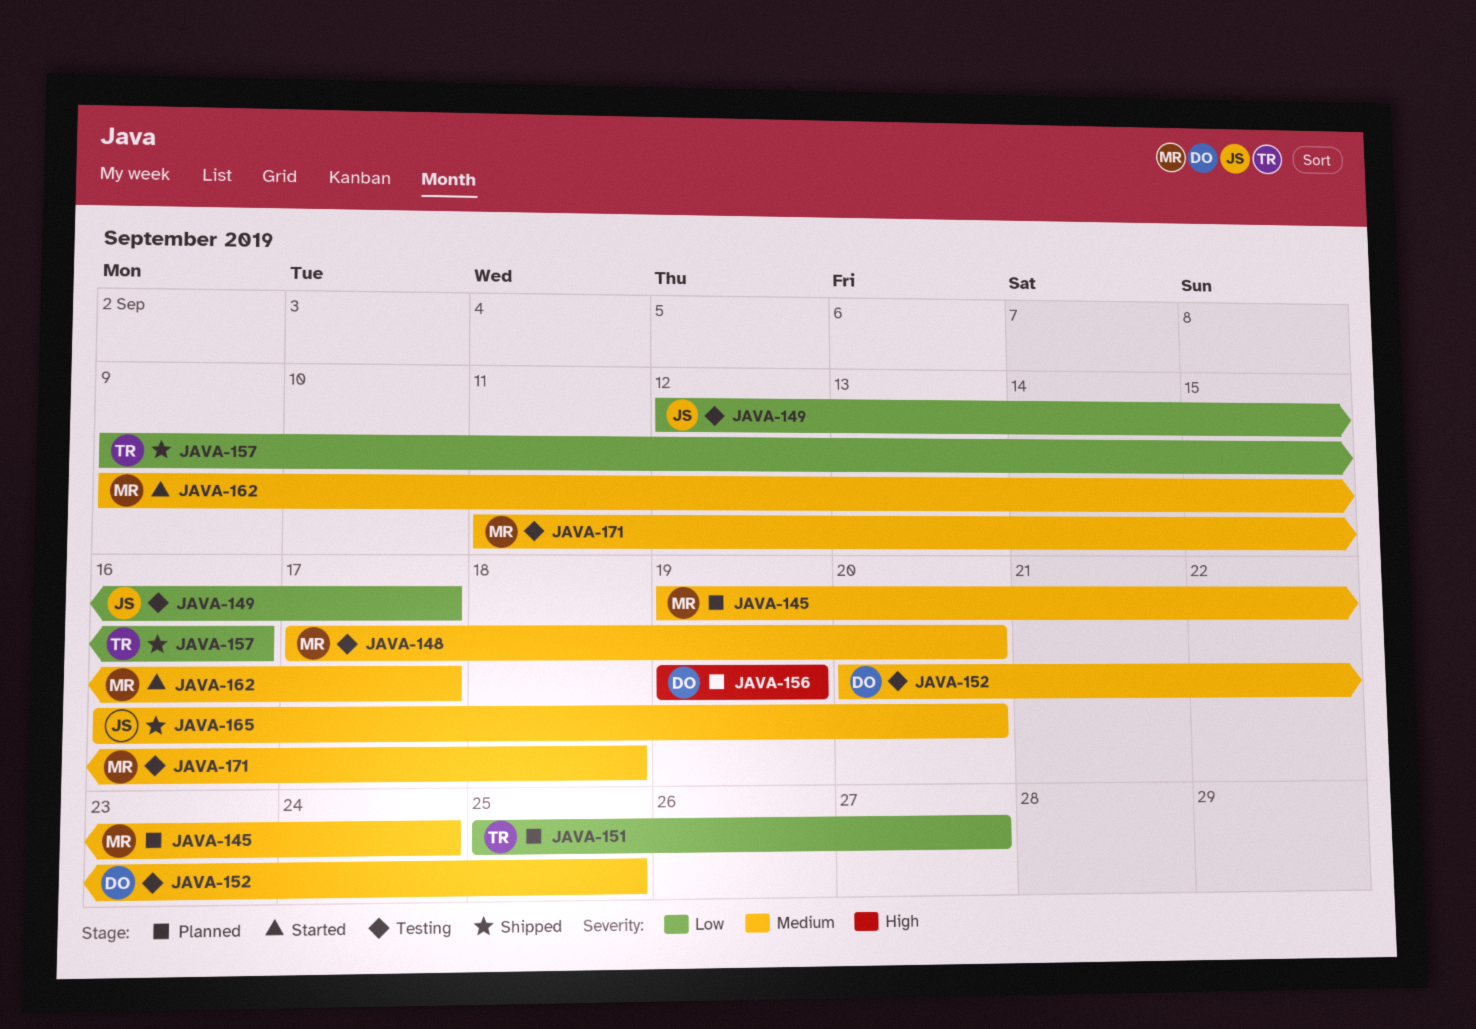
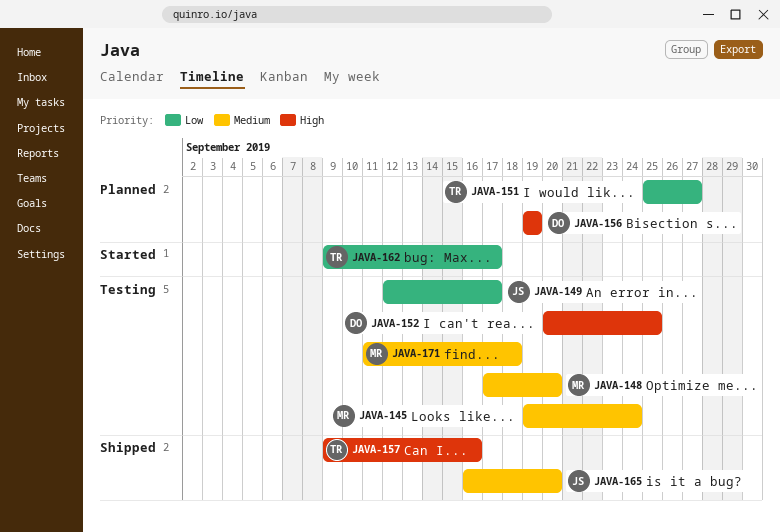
JAVA-145, status: Planned -> Testing
JAVA-152, priority: Medium -> High
JAVA-157, priority: Low -> High
JAVA-162, owner: MR -> TR
JAVA-162, priority: Medium -> Low

